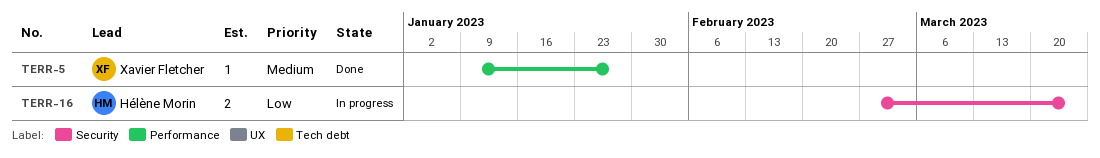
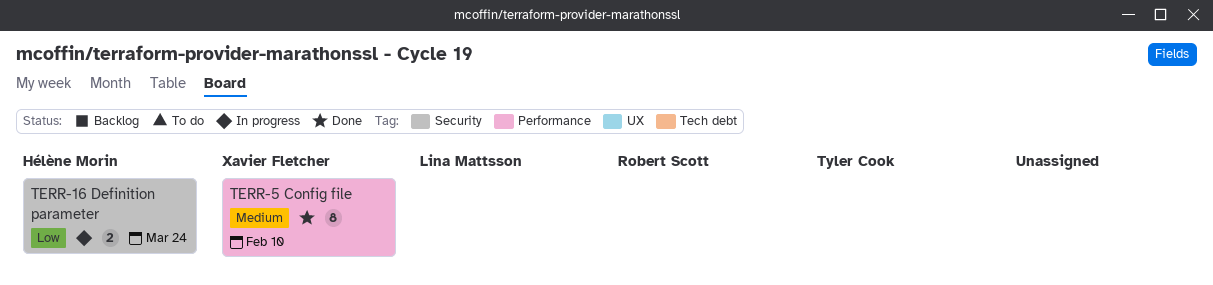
TERR-5, estimate: 1 -> 8
TERR-5, due: Jan 27 -> Feb 10

